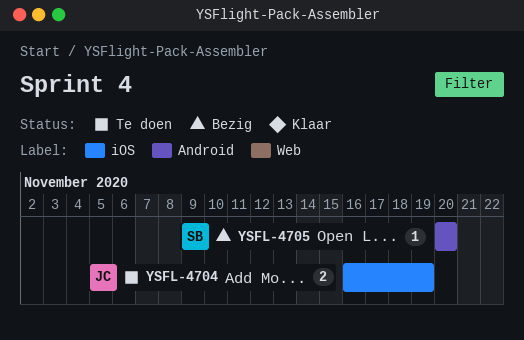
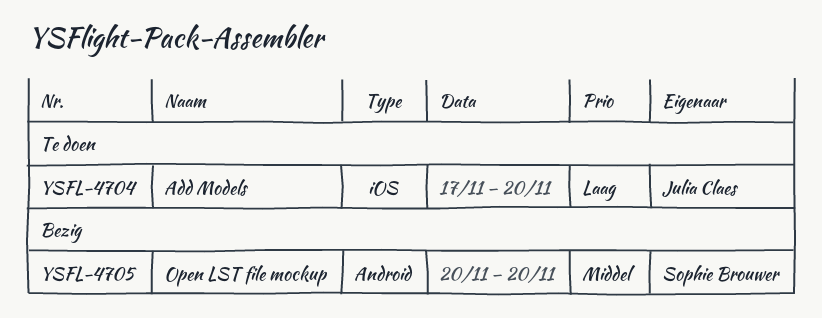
YSFL-4704, start: Nov 16 -> Nov 17
YSFL-4704, due: Nov 19 -> Nov 20

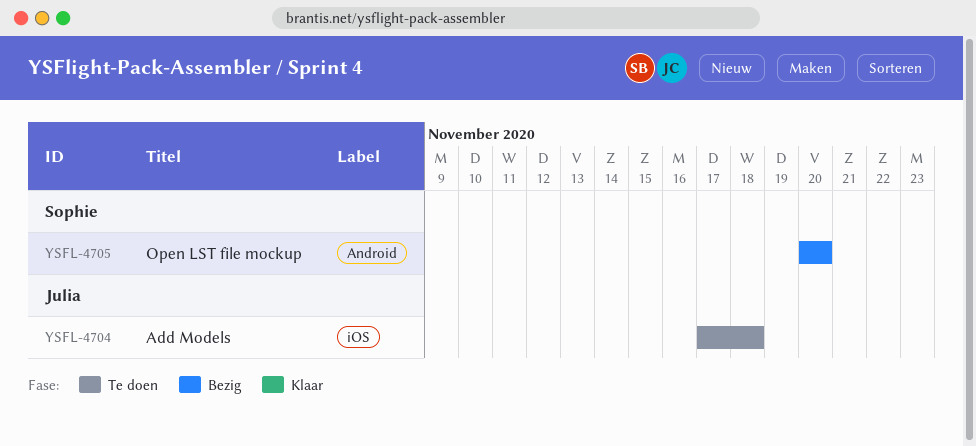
YSFL-4704, due: Nov 20 -> Nov 18

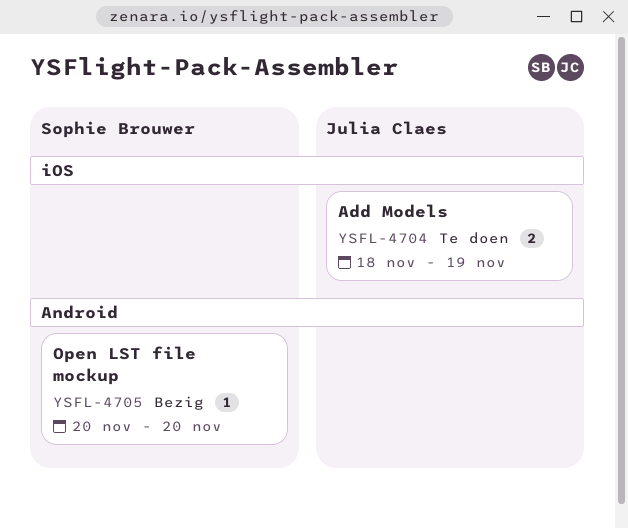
YSFL-4704, start: Nov 17 -> Nov 18
YSFL-4704, due: Nov 18 -> Nov 19

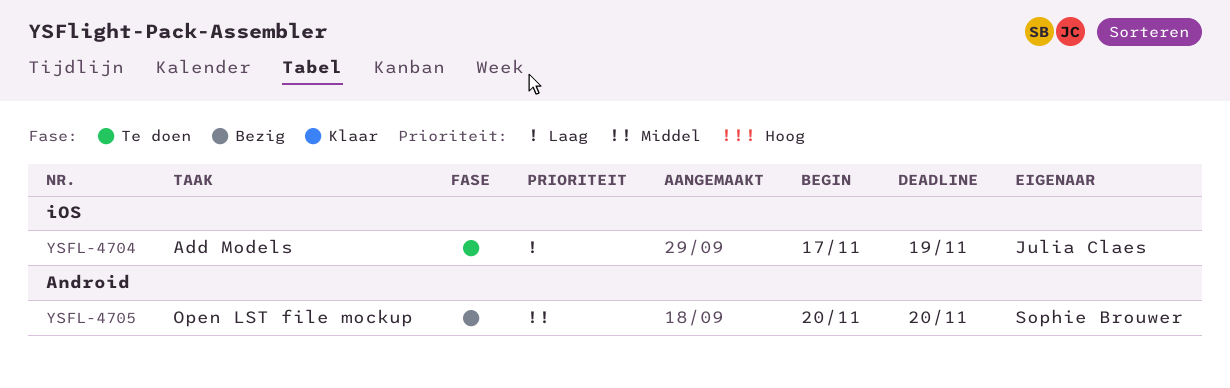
YSFL-4704, start: Nov 18 -> Nov 17

